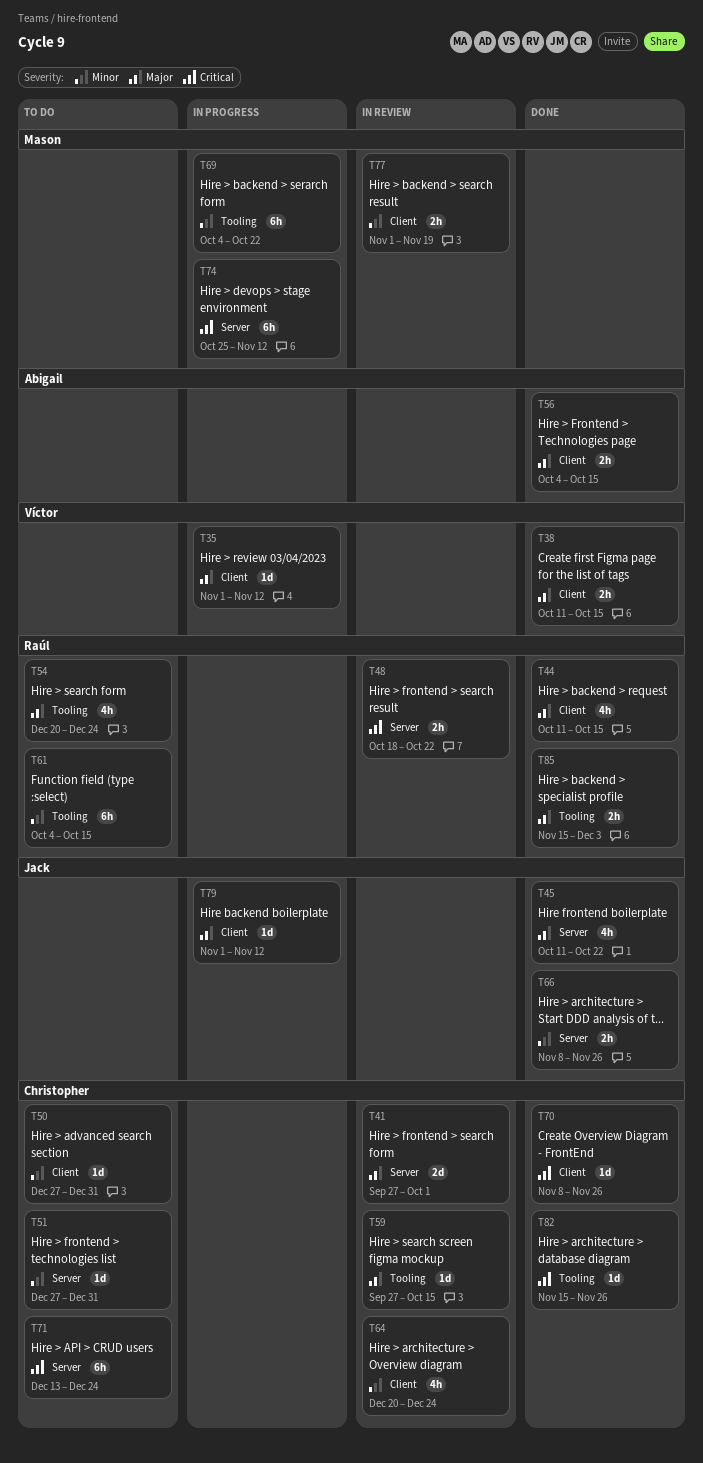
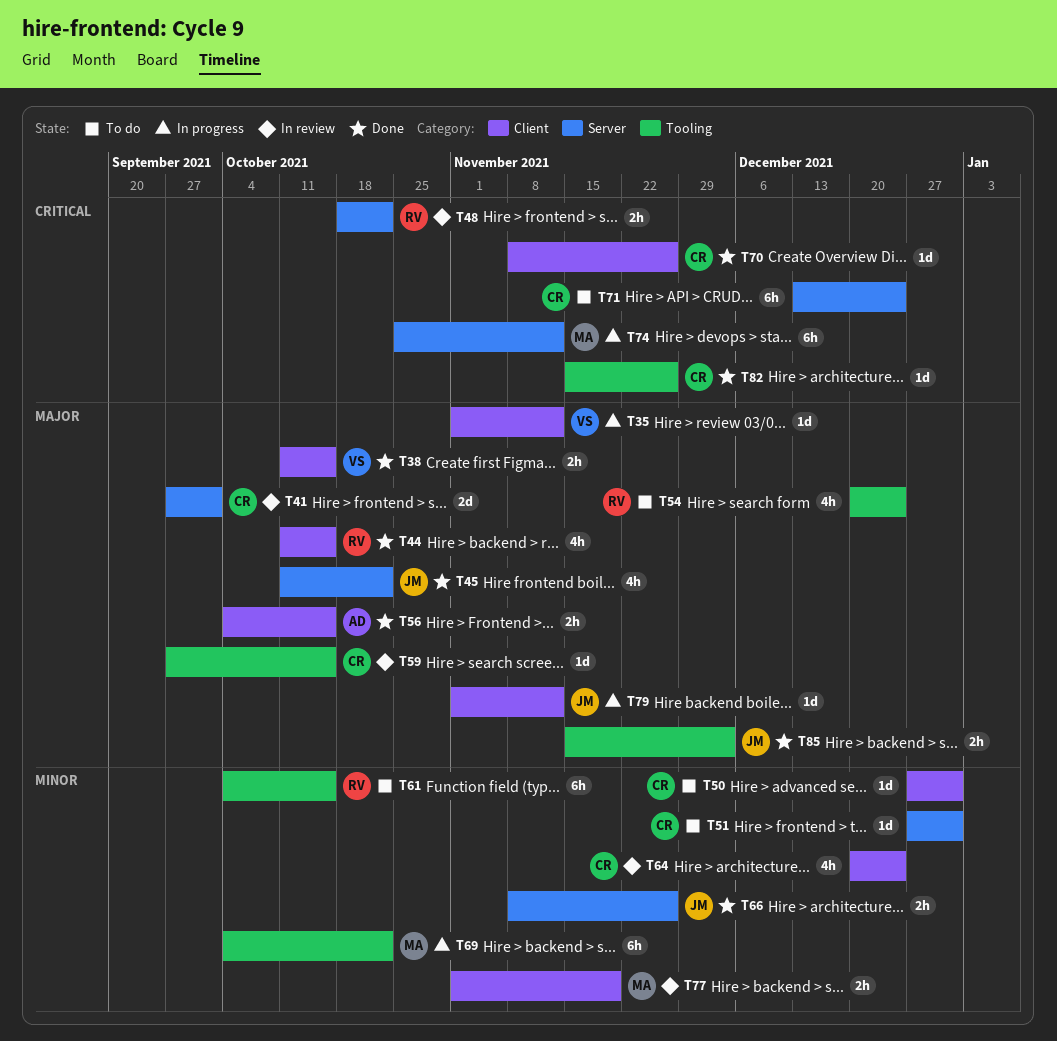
T85, owner: Raúl -> Jack

